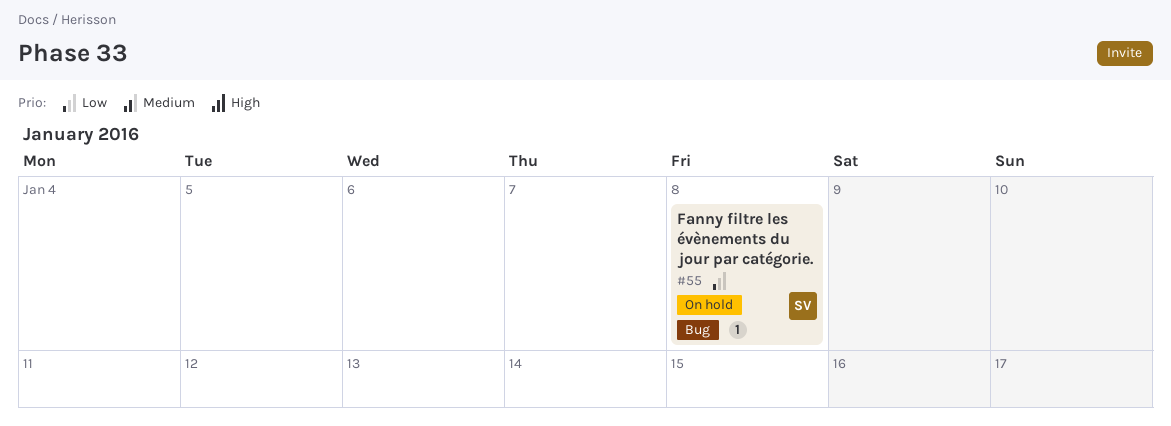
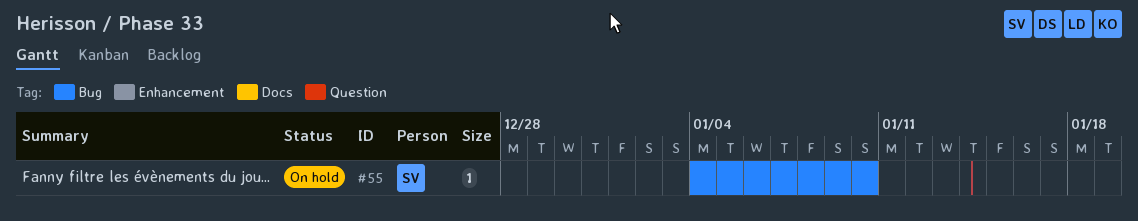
#55, due: Jan 8 -> Jan 10

